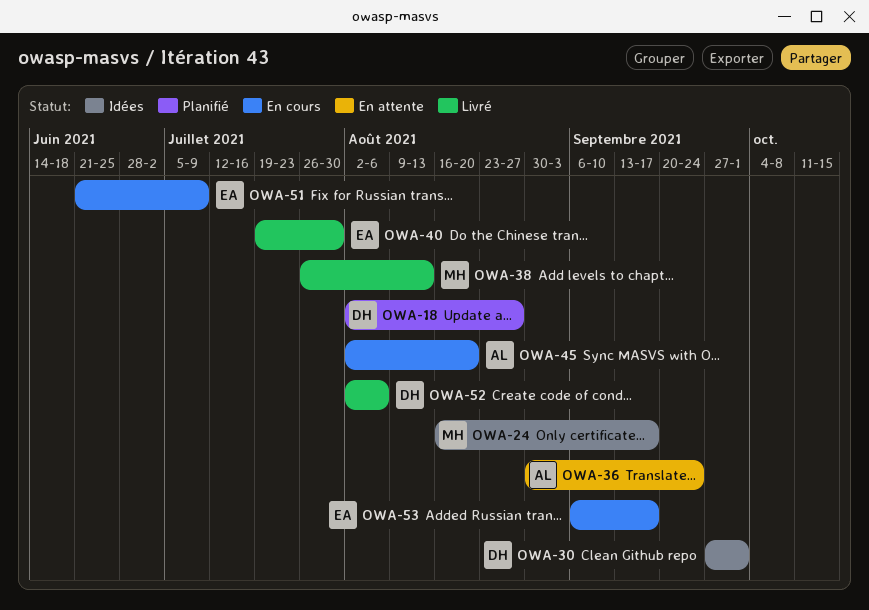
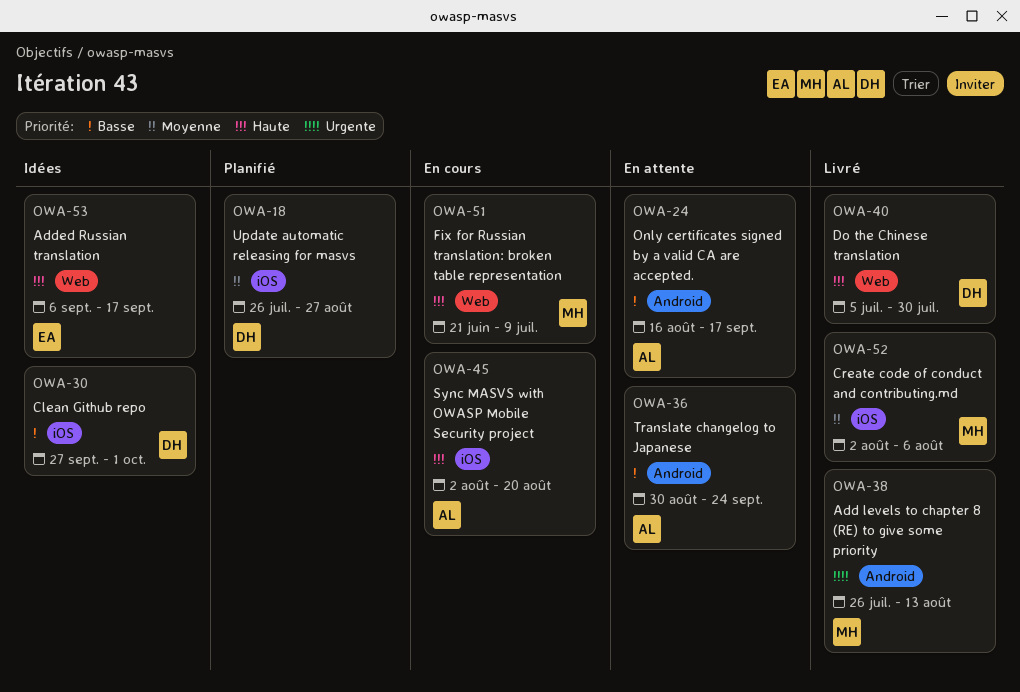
OWA-18, start: Aug 2 -> Jul 26
OWA-24, status: Idées -> En attente
OWA-24, owner: MH -> AL
OWA-40, owner: EA -> DH
OWA-40, start: Jul 19 -> Jul 5
OWA-51, owner: EA -> MH
OWA-52, owner: DH -> MH
OWA-53, status: En cours -> Idées

